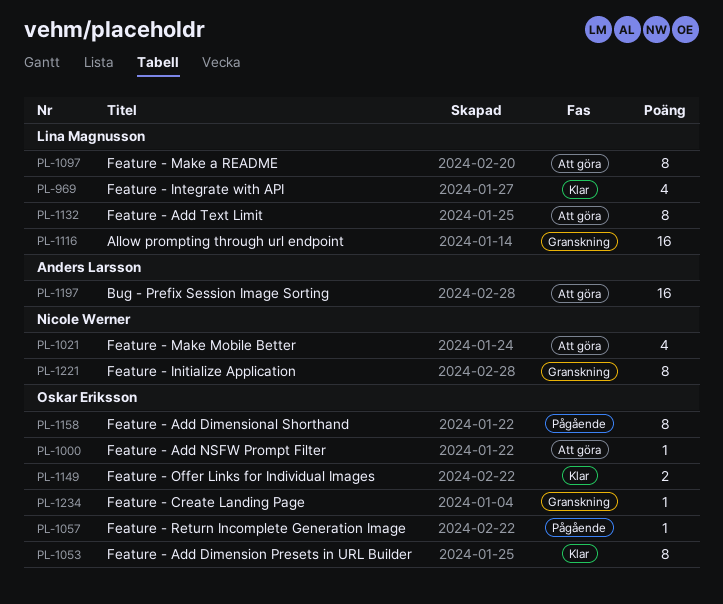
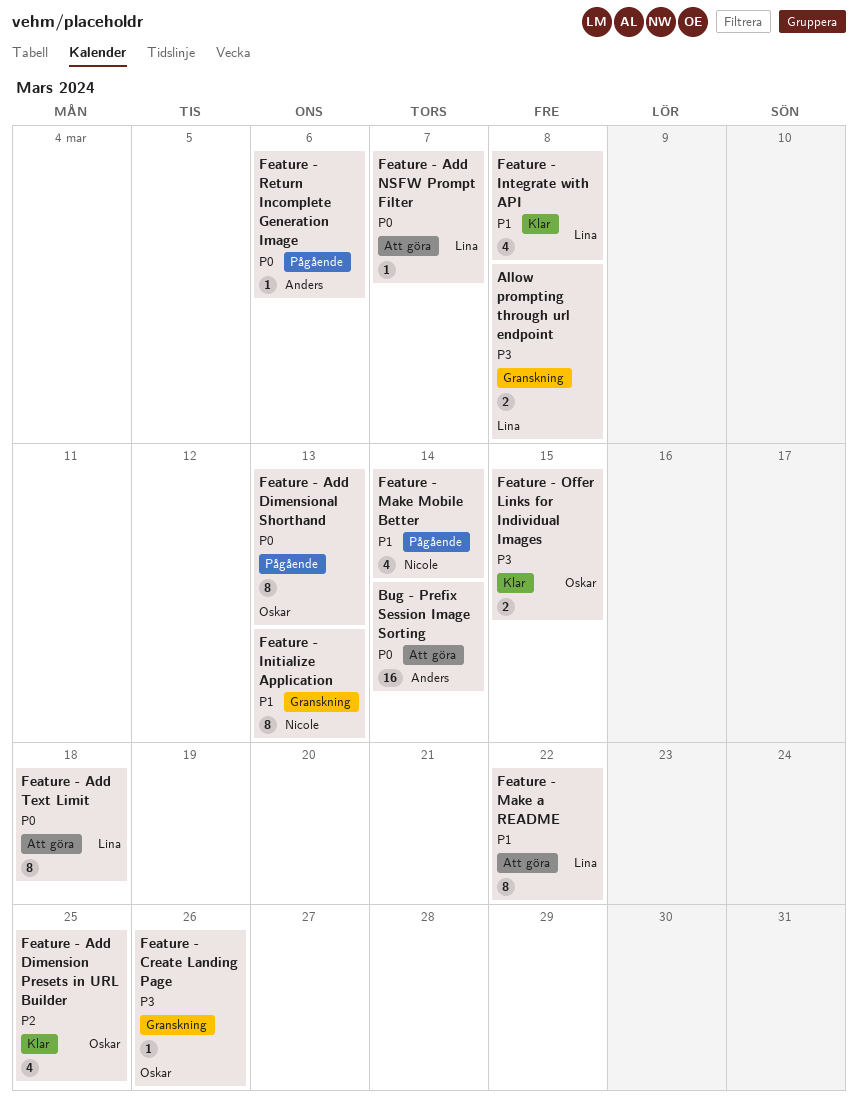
Allow prompting through url endpoint, estimate: 16 -> 2
Feature - Add Dimension Presets in URL Builder, estimate: 8 -> 4
Feature - Add NSFW Prompt Filter, owner: Oskar Eriksson -> Lina Magnusson
Feature - Make Mobile Better, status: Att göra -> Pågående
Feature - Return Incomplete Generation Image, owner: Oskar Eriksson -> Anders Larsson

